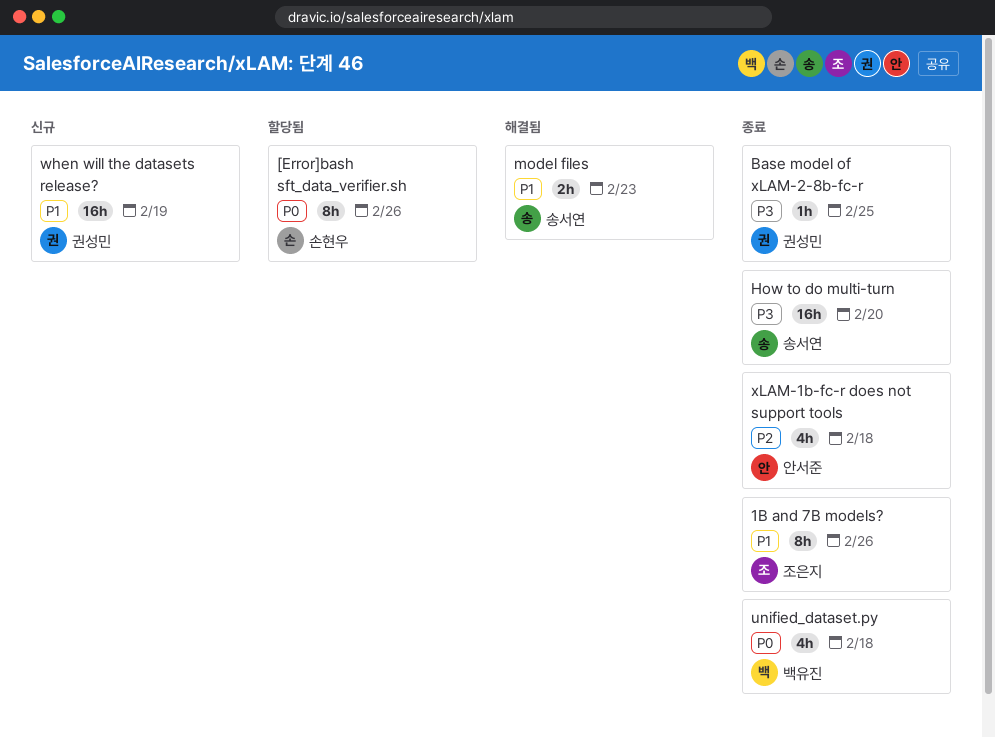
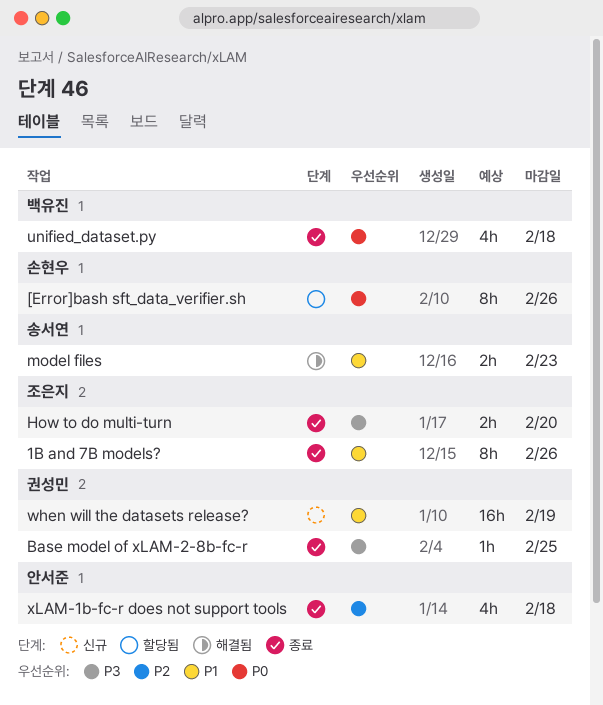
How to do multi-turn, owner: 송서연 -> 조은지
How to do multi-turn, estimate: 16h -> 2h

